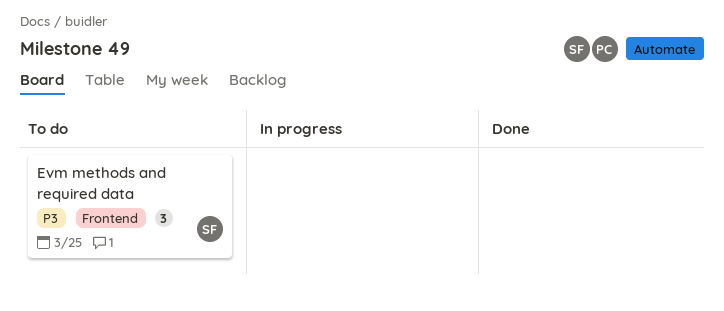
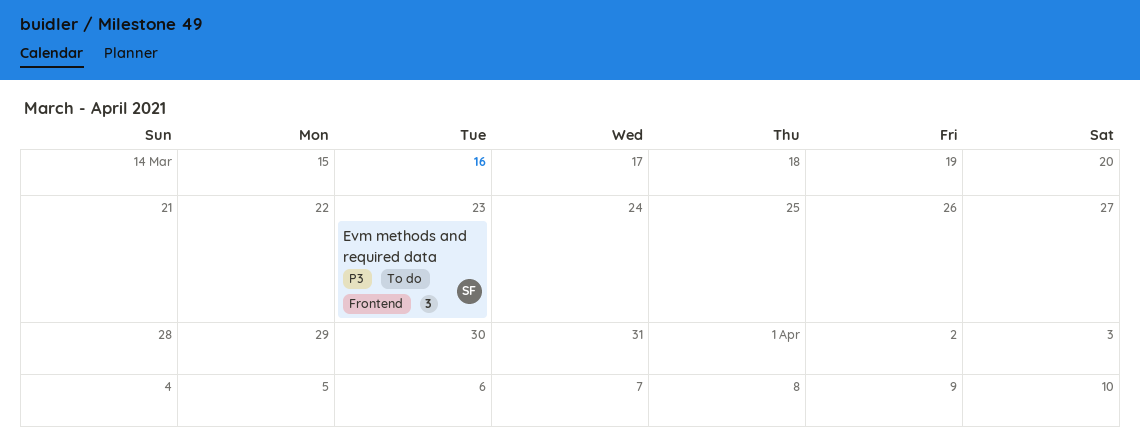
Evm methods and required data, due: Mar 25 -> Mar 23

